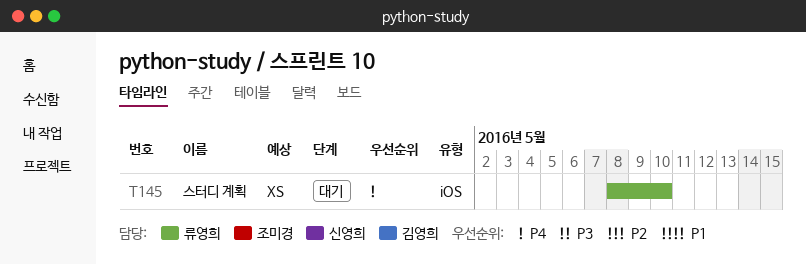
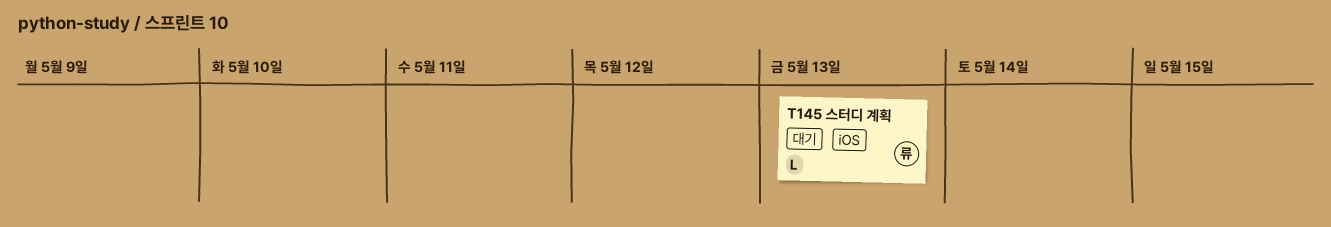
T145, estimate: XS -> L
T145, due: May 10 -> May 13

